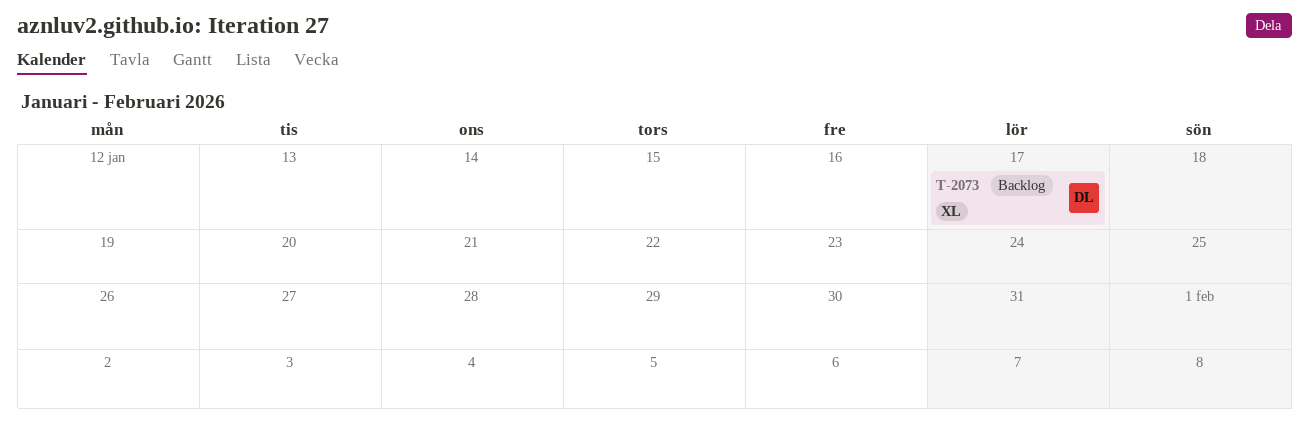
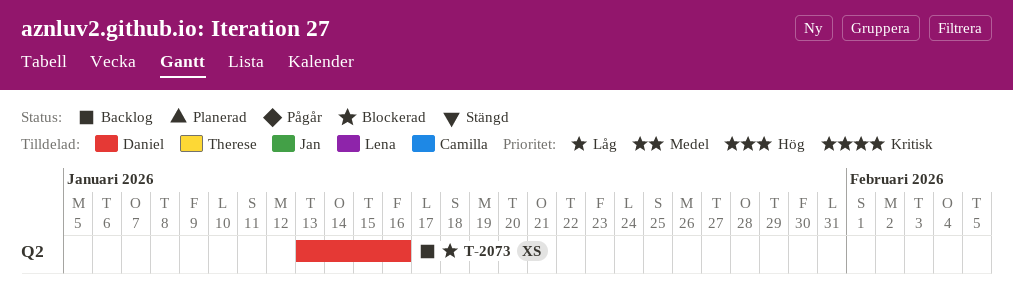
T-2073, estimate: XL -> XS
T-2073, due: Jan 17 -> Jan 16

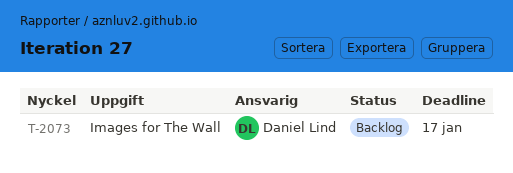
T-2073, due: Jan 16 -> Jan 17

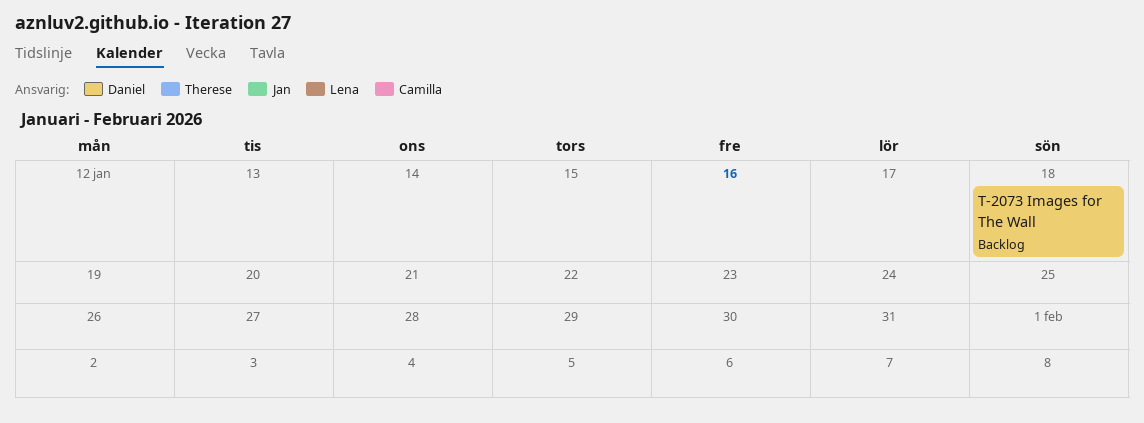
T-2073, due: Jan 17 -> Jan 18

